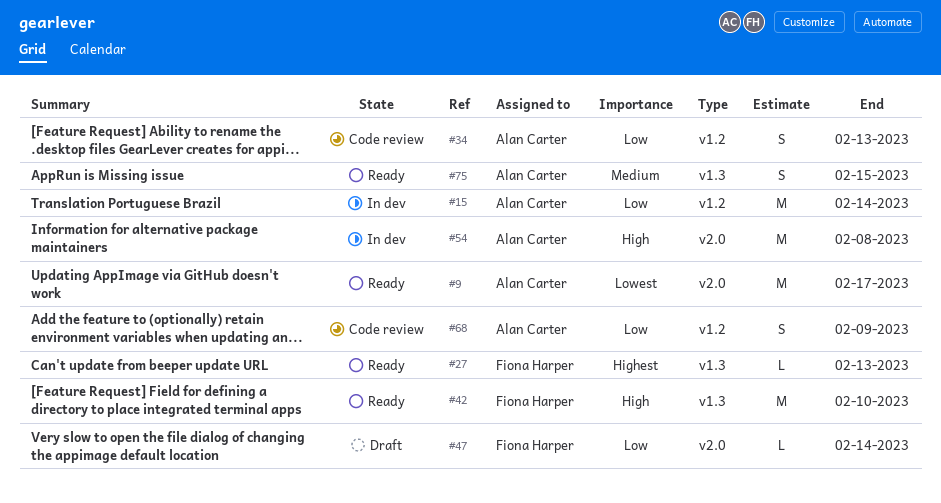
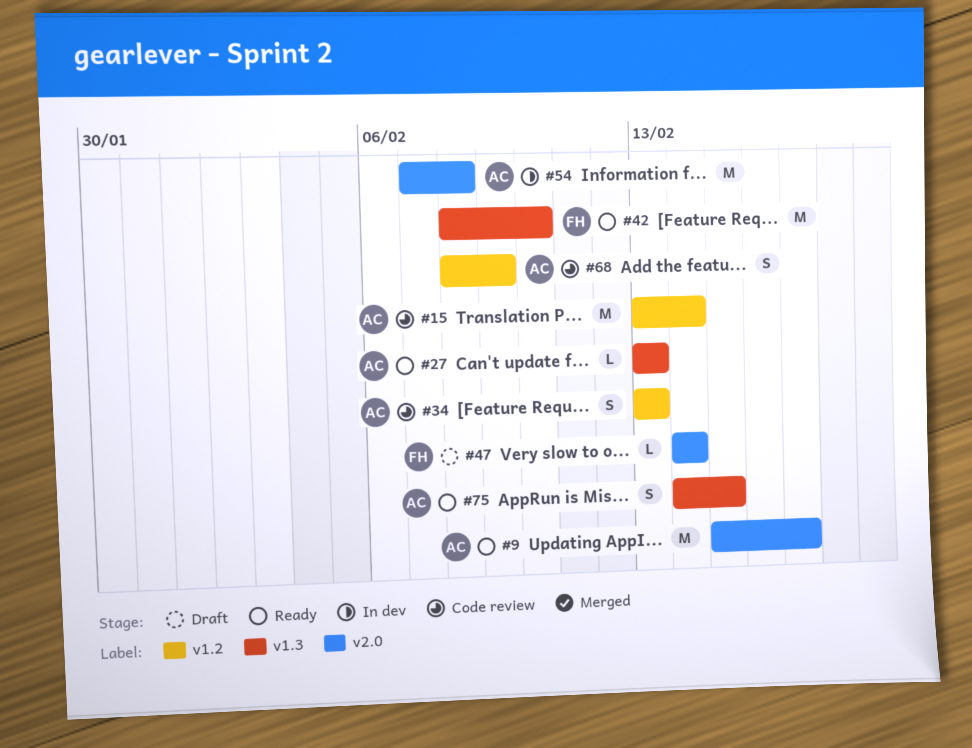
#15, status: In dev -> Code review
#27, owner: Fiona Harper -> Alan Carter

